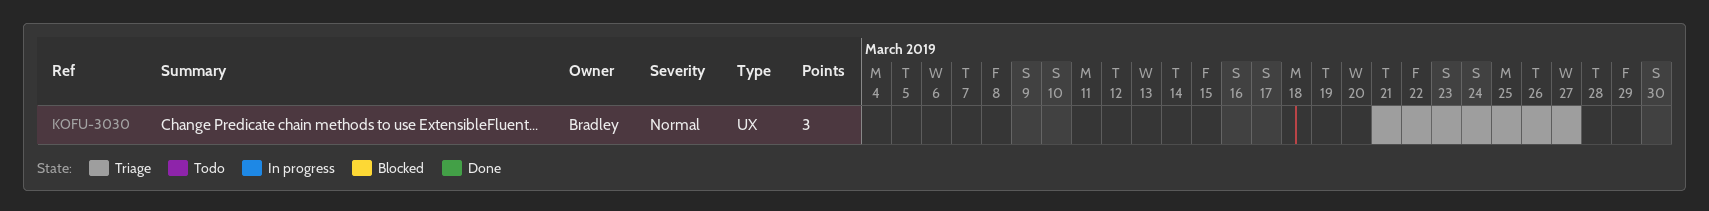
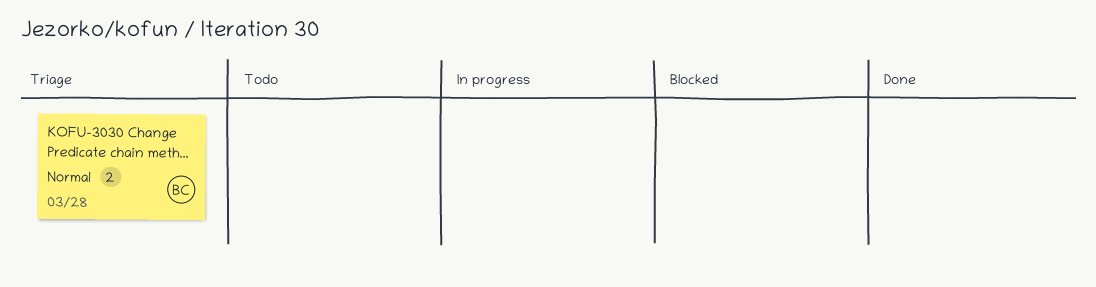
KOFU-3030, estimate: 3 -> 2
KOFU-3030, due: Mar 27 -> Mar 28

